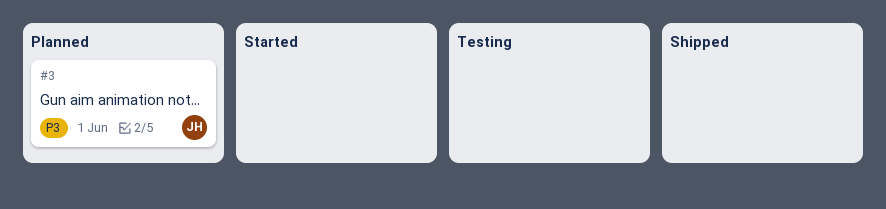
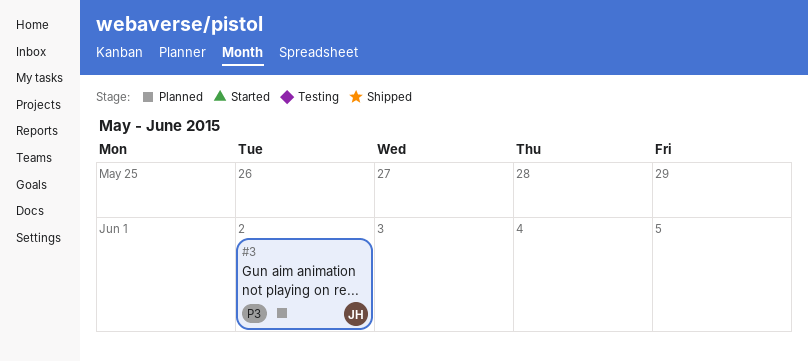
#3, due: Jun 1 -> Jun 2

